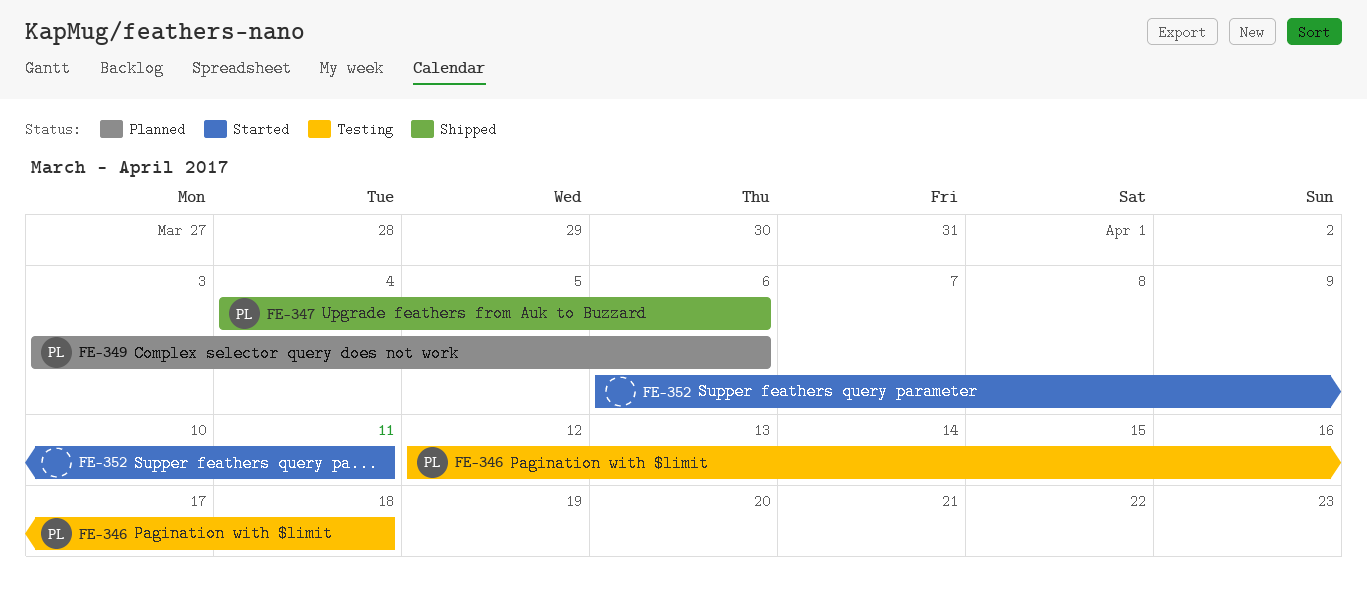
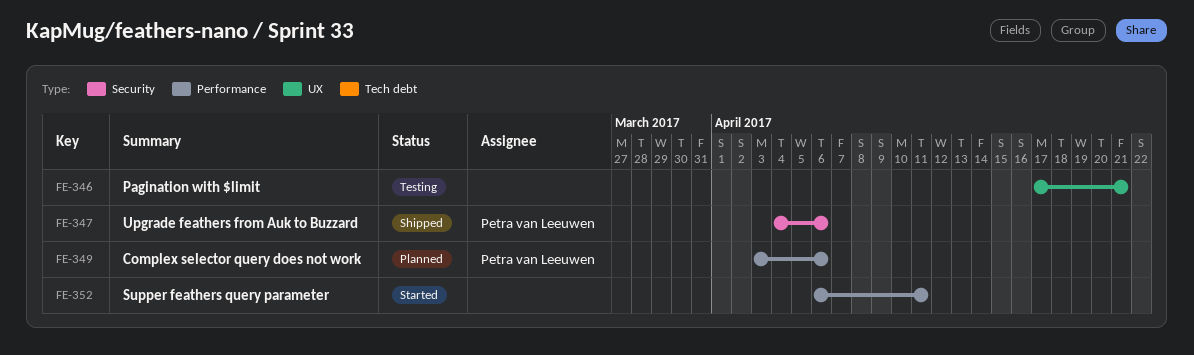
FE-346, owner: Petra van Leeuwen -> none
FE-346, start: Apr 12 -> Apr 17
FE-346, due: Apr 18 -> Apr 21

